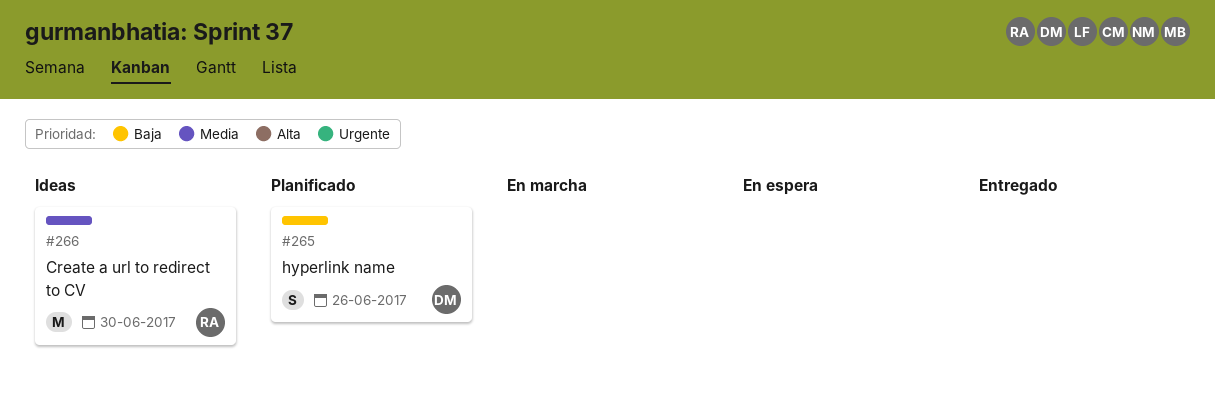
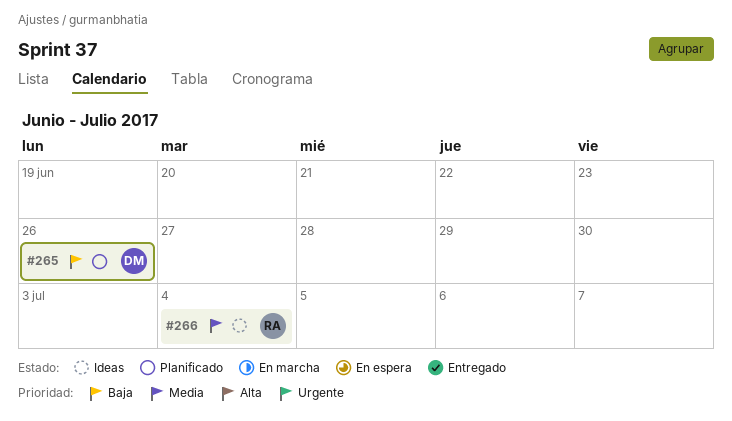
#266, due: Jun 30 -> Jul 4

